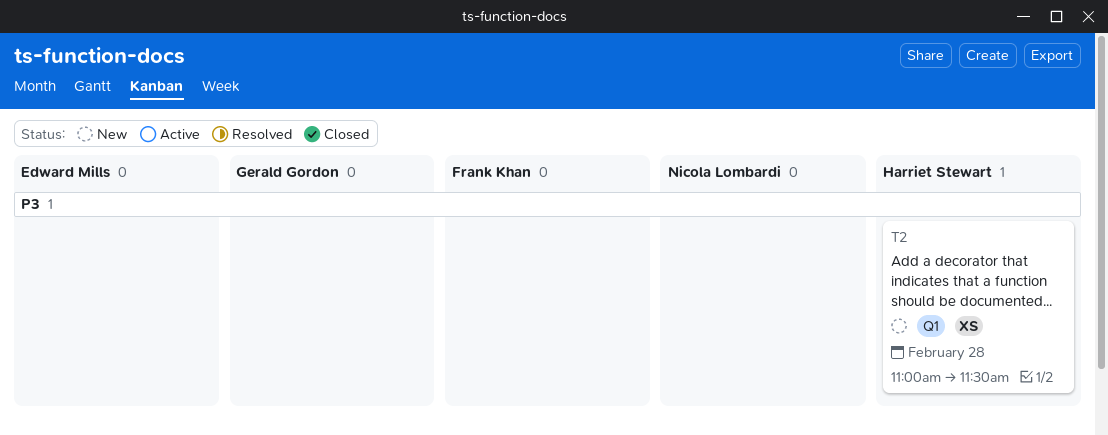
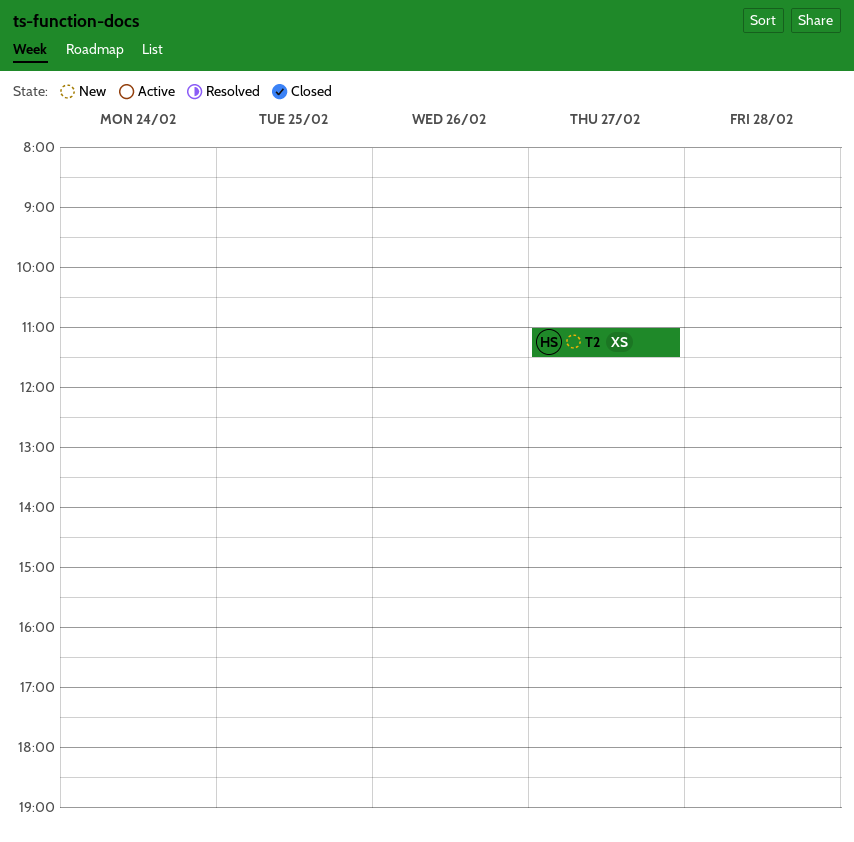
T2, day: Feb 28 -> Feb 27

